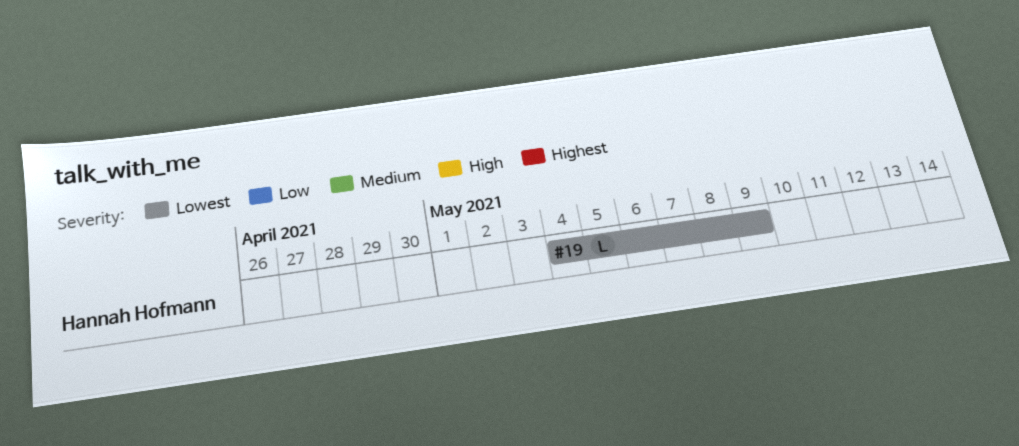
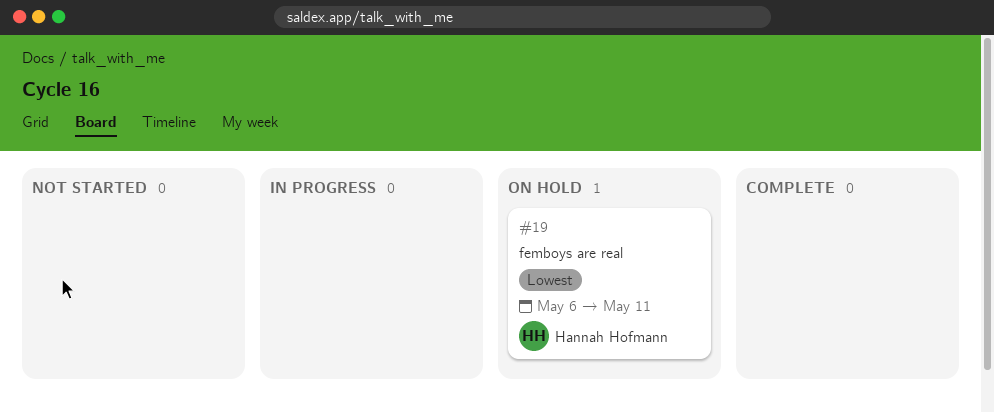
#19, start: May 4 -> May 6
#19, due: May 9 -> May 11

